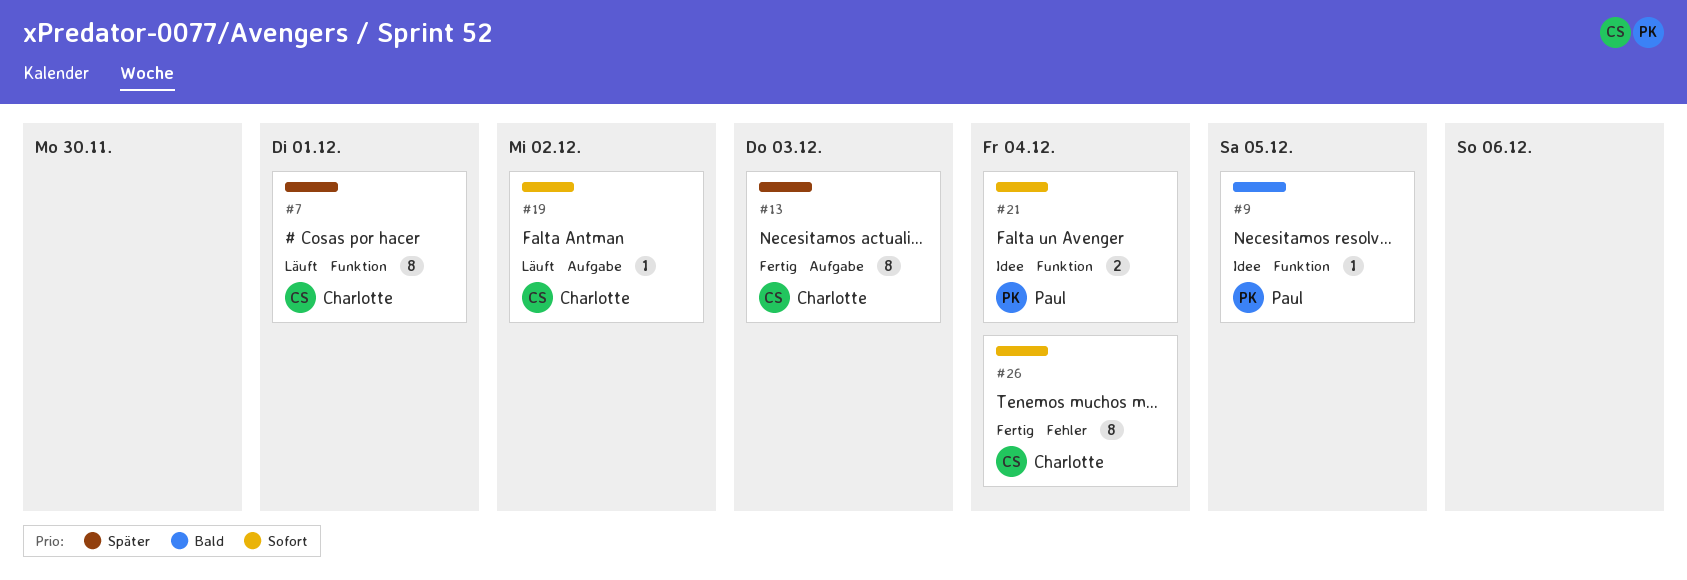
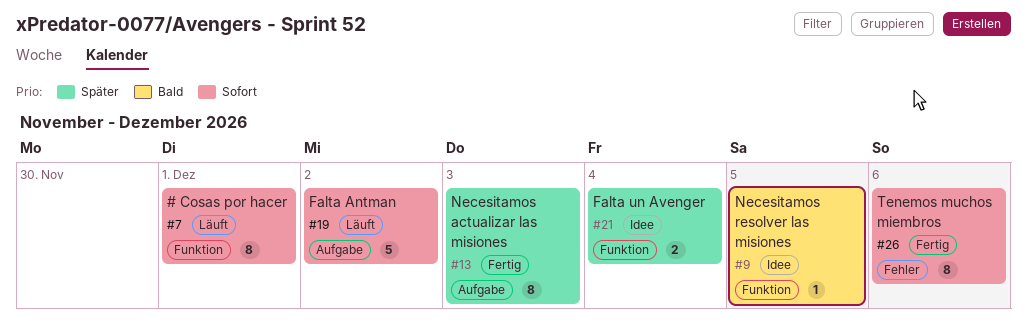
#7, priority: Später -> Sofort
#19, estimate: 1 -> 5
#21, priority: Sofort -> Später
#26, due: Dec 4 -> Dec 6

